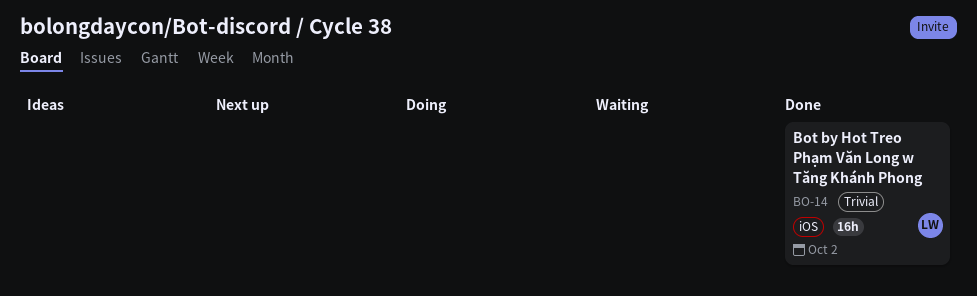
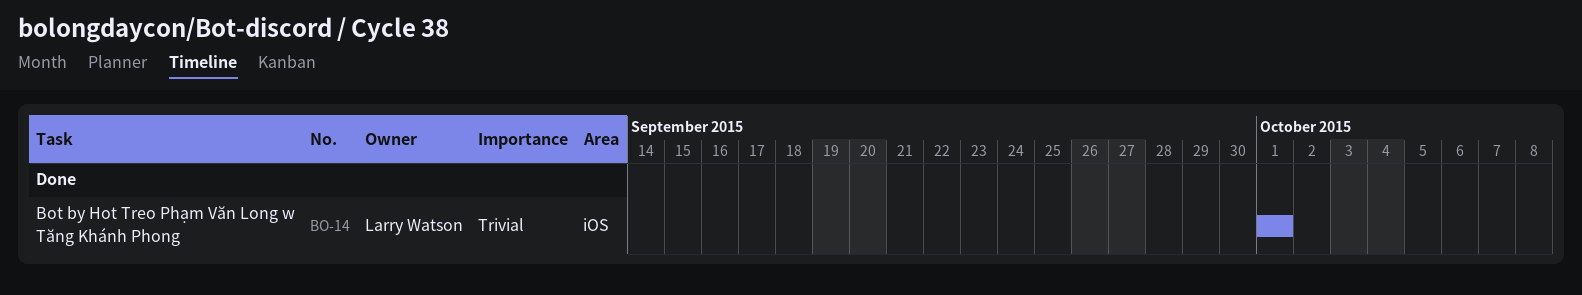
BO-14, due: Oct 2 -> Oct 1

